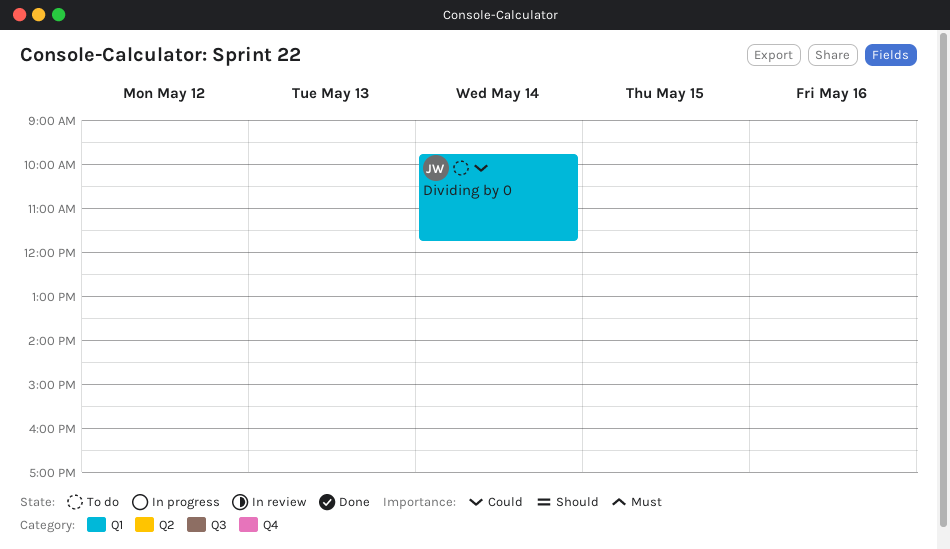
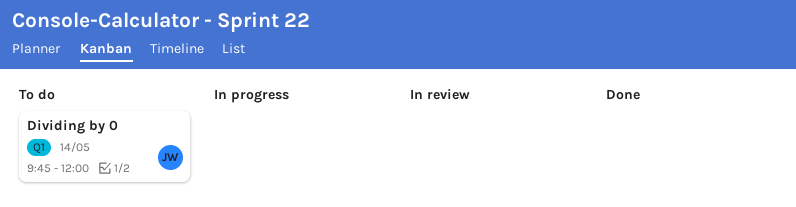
Dividing by 0, ends: 11:45 -> 12:00

